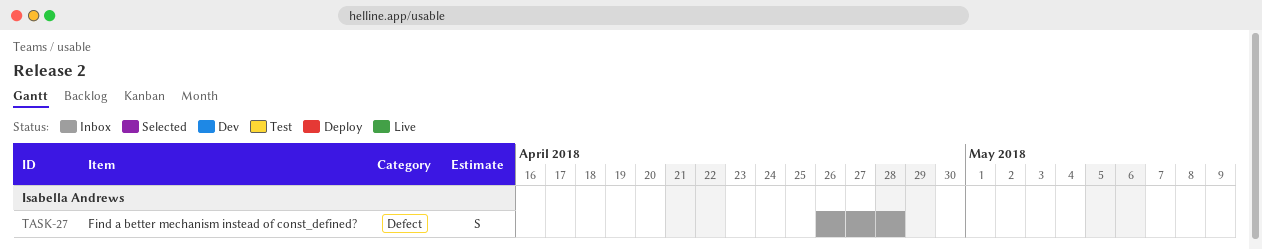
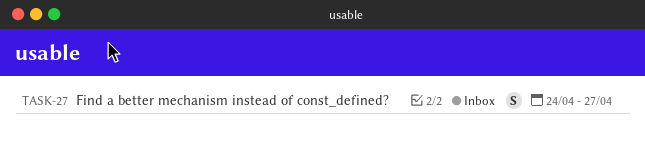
TASK-27, start: Apr 26 -> Apr 24
TASK-27, due: Apr 28 -> Apr 27

